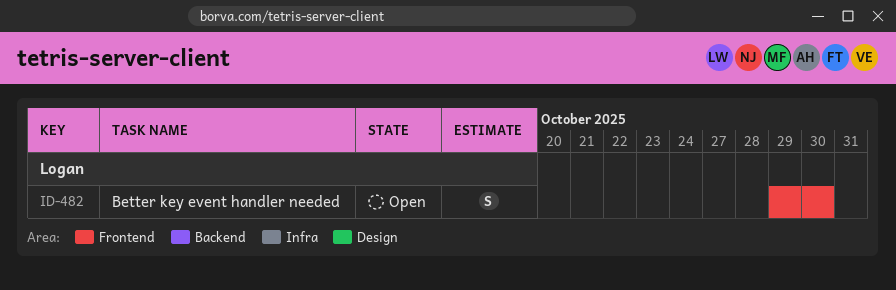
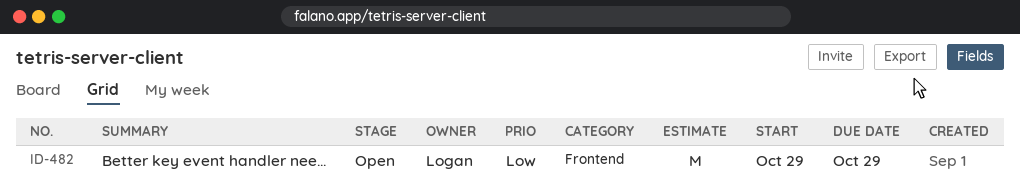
ID-482, estimate: S -> M
ID-482, due: Oct 30 -> Oct 29

